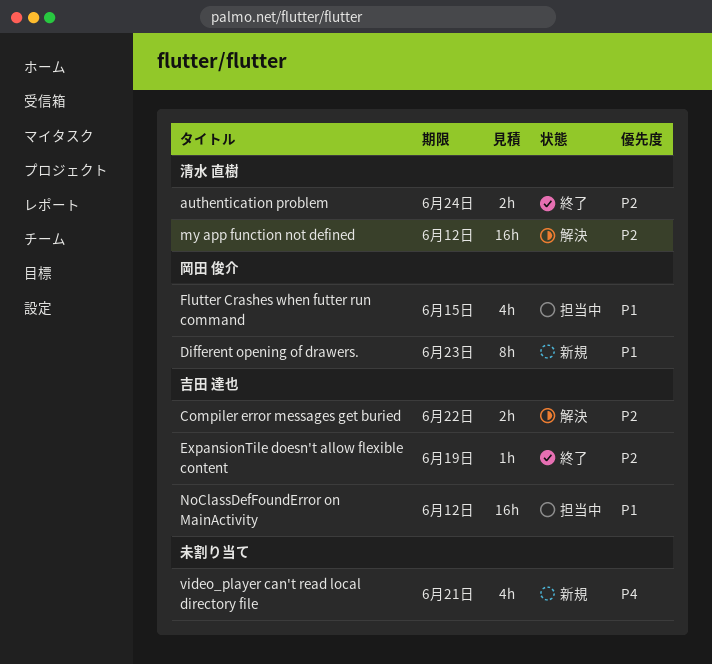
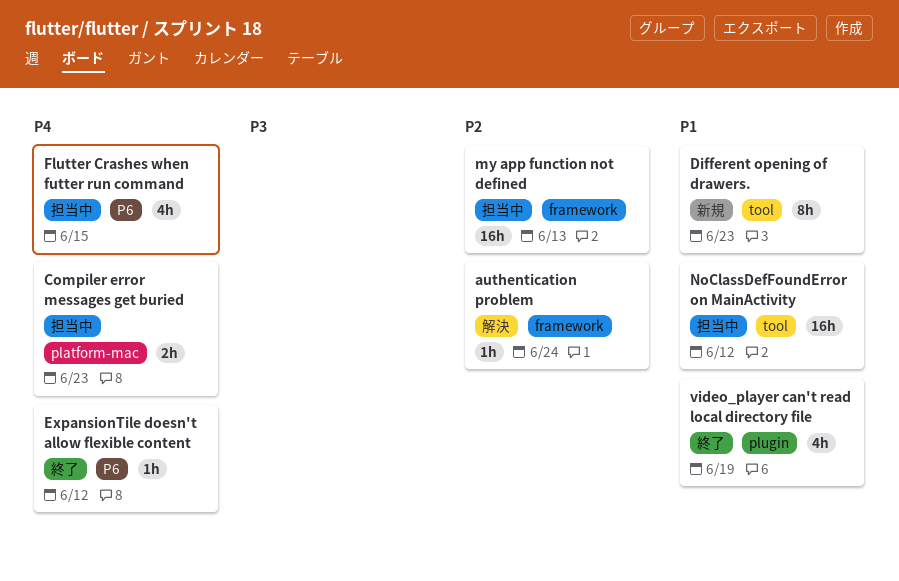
authentication problem, status: 終了 -> 解決
authentication problem, estimate: 2h -> 1h
Compiler error messages get buried, status: 解決 -> 担当中
Compiler error messages get buried, priority: P2 -> P4
Compiler error messages get buried, due: Jun 22 -> Jun 23
ExpansionTile doesn't allow flexible content, priority: P2 -> P4
ExpansionTile doesn't allow flexible content, due: Jun 19 -> Jun 12
Flutter Crashes when futter run command, priority: P1 -> P4
my app function not defined, status: 解決 -> 担当中
my app function not defined, due: Jun 12 -> Jun 13
video_player can't read local directory file, status: 新規 -> 終了
video_player can't read local directory file, priority: P4 -> P1
video_player can't read local directory file, due: Jun 21 -> Jun 19

